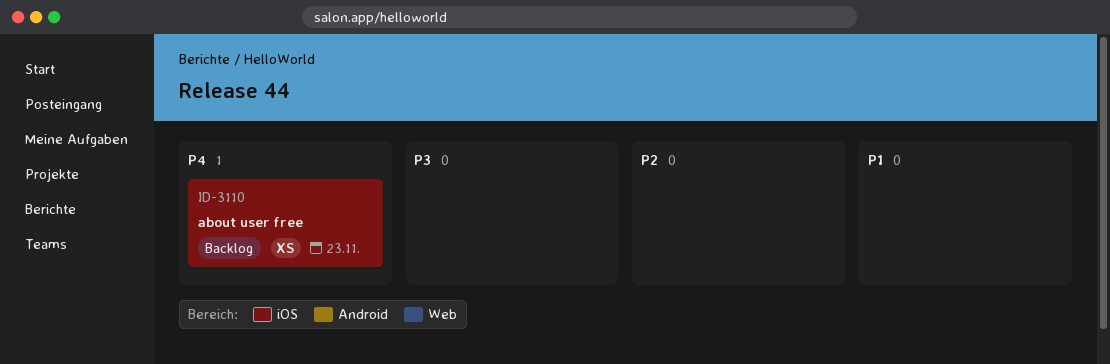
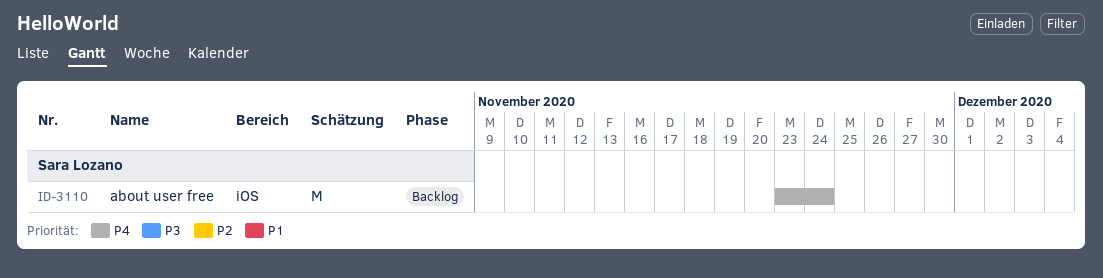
ID-3110, estimate: XS -> M
ID-3110, due: Nov 23 -> Nov 24

